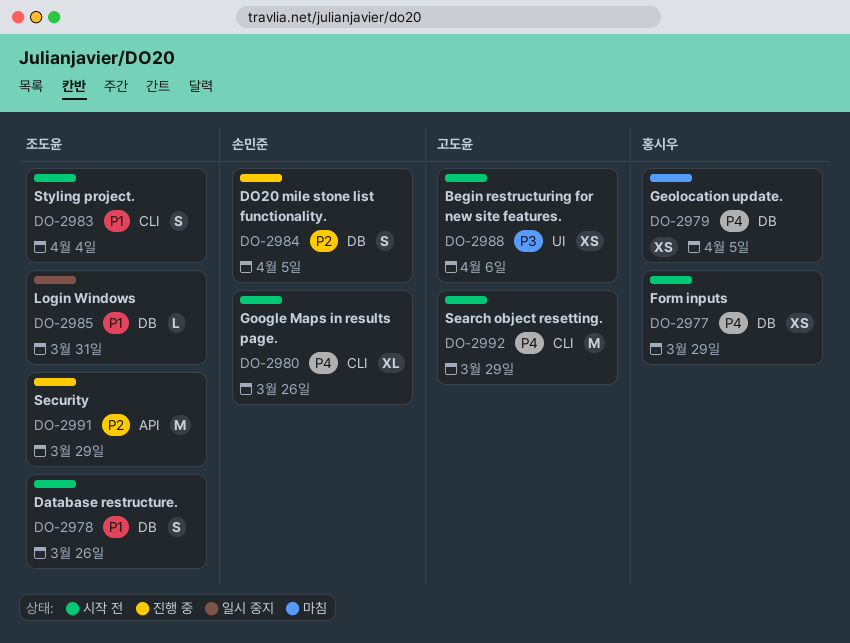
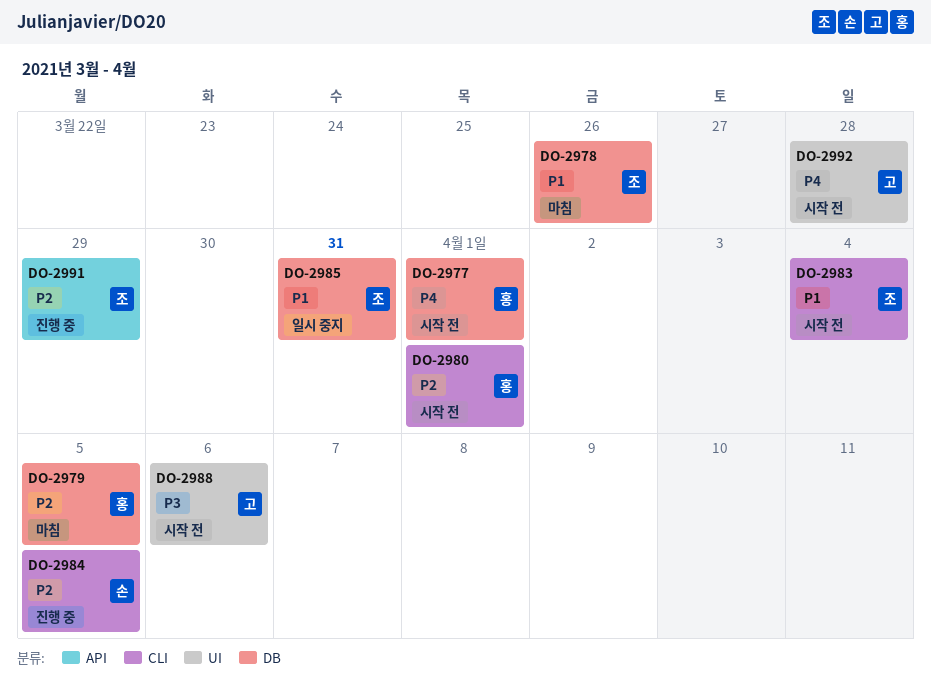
DO-2977, due: Mar 29 -> Apr 1
DO-2978, status: 시작 전 -> 마침
DO-2979, priority: P4 -> P2
DO-2980, owner: 손민준 -> 홍시우
DO-2980, priority: P4 -> P2
DO-2980, due: Mar 26 -> Apr 1
DO-2984, label: DB -> CLI
DO-2992, label: CLI -> UI
DO-2992, due: Mar 29 -> Mar 28

